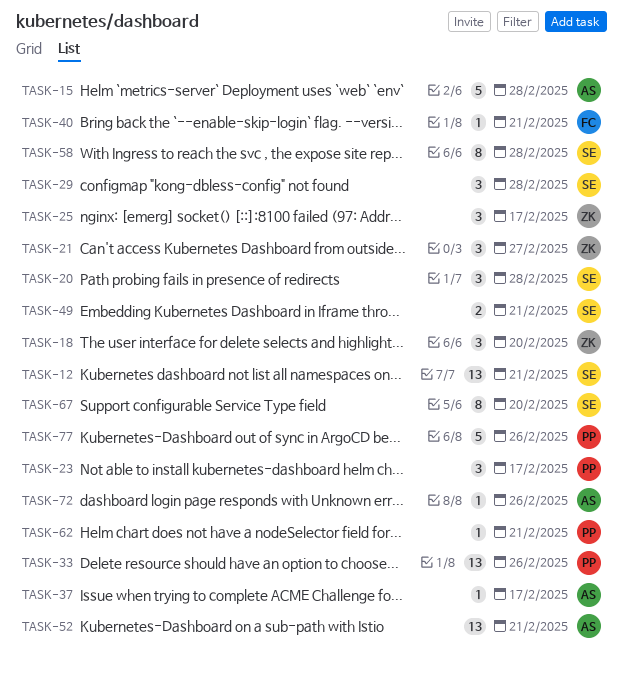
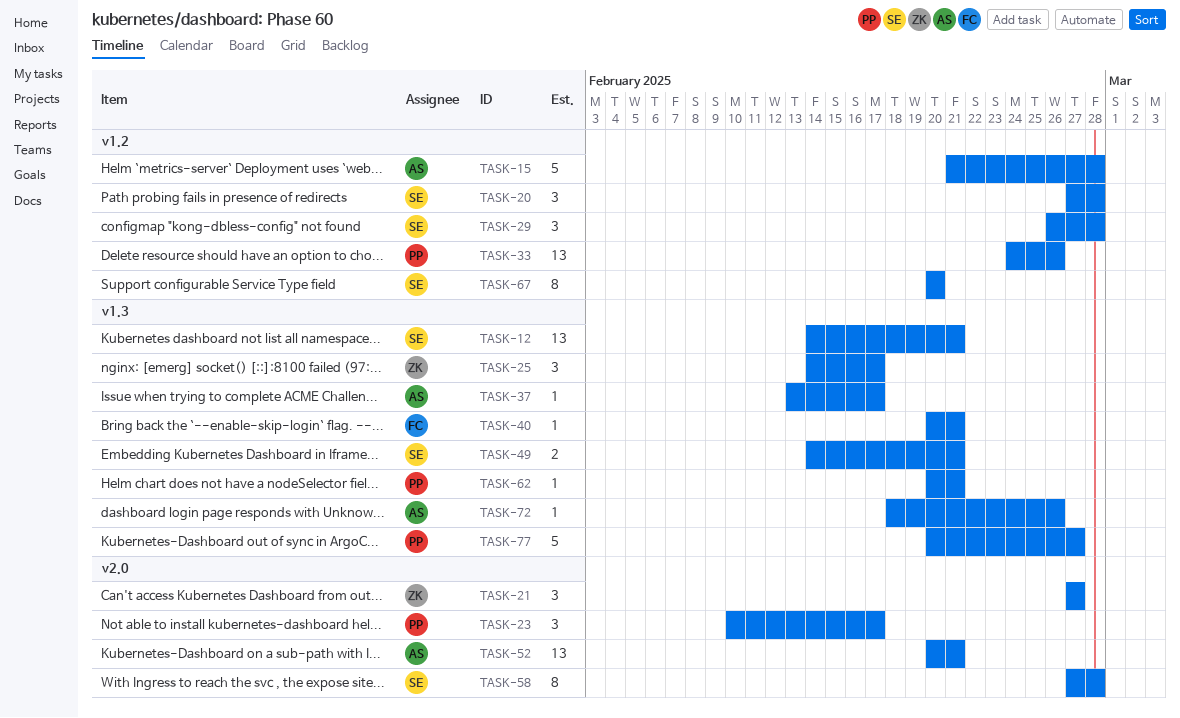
TASK-18: present -> none
TASK-77, due: Feb 26 -> Feb 27

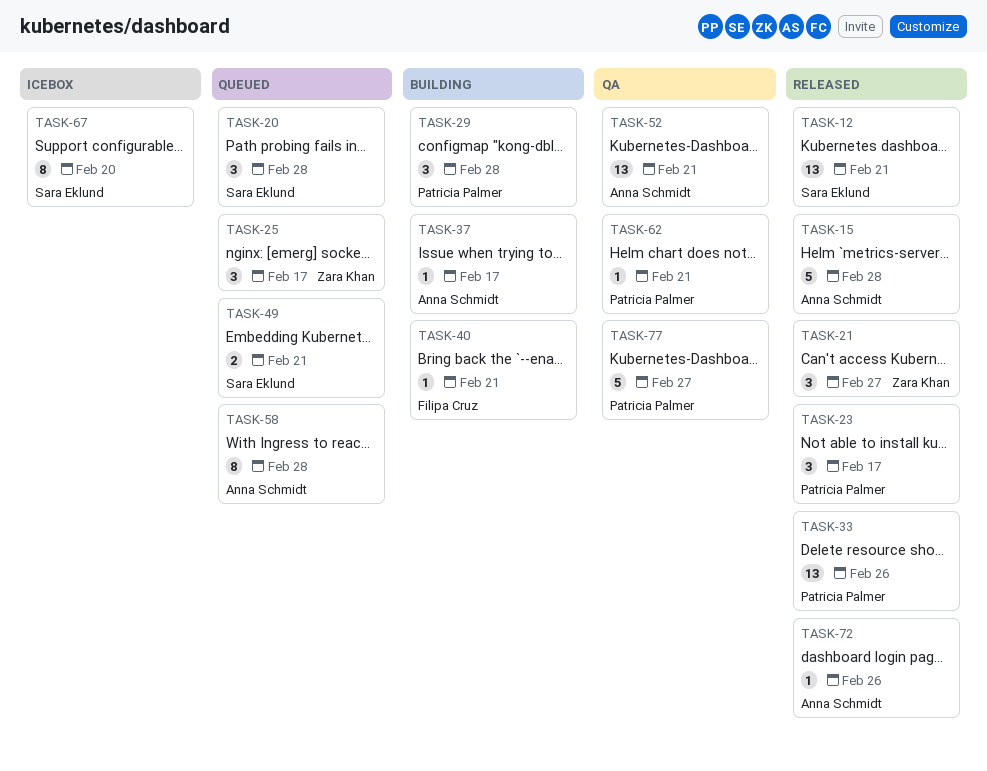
TASK-29, owner: Sara Eklund -> Patricia Palmer
TASK-58, owner: Sara Eklund -> Anna Schmidt

